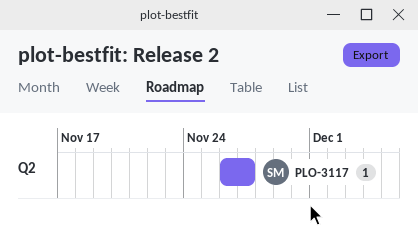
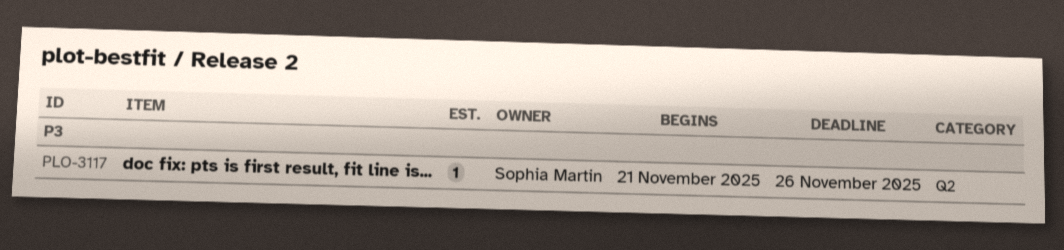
PLO-3117, start: Nov 26 -> Nov 21
PLO-3117, due: Nov 27 -> Nov 26

